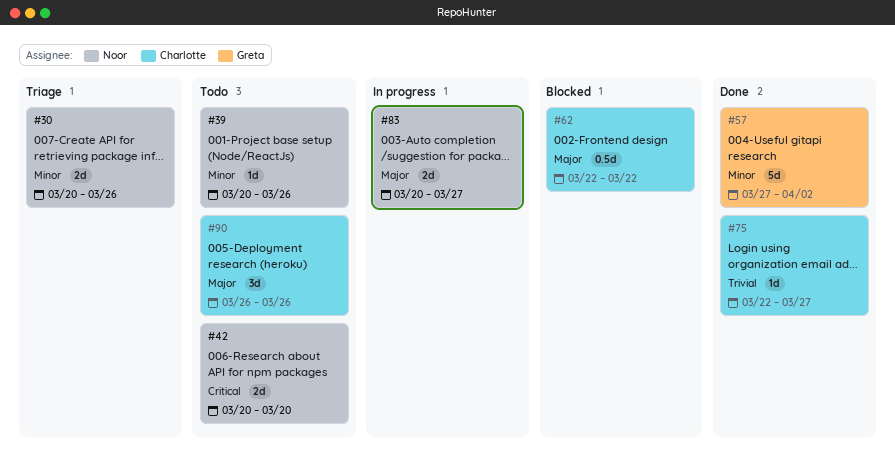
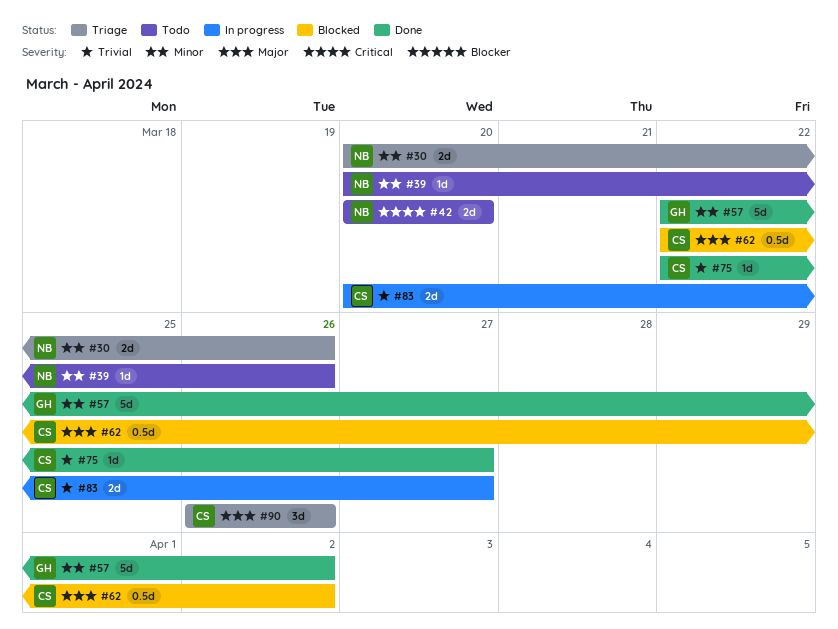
#57, start: Mar 27 -> Mar 22
#62, due: Mar 22 -> Apr 2
#83, owner: Noor -> Charlotte
#83, priority: Major -> Trivial
#90, status: Todo -> Triage

